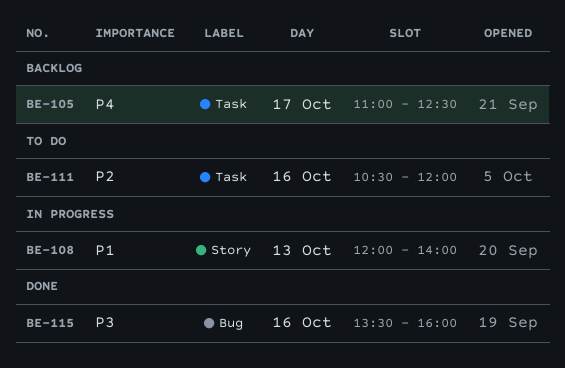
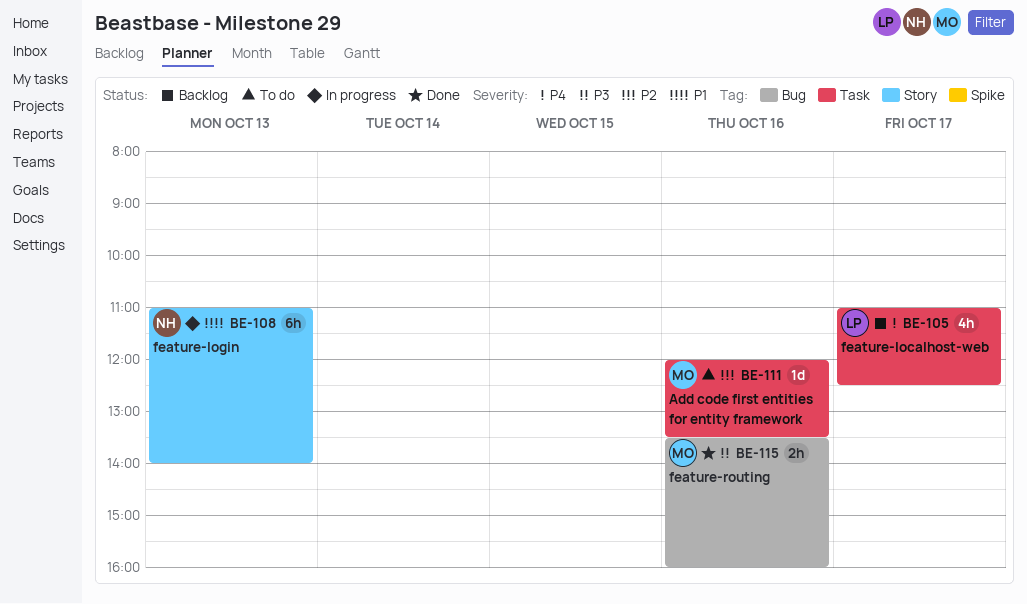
BE-108, begins: 12:00 -> 11:00
BE-111, begins: 10:30 -> 12:00
BE-111, ends: 12:00 -> 13:30

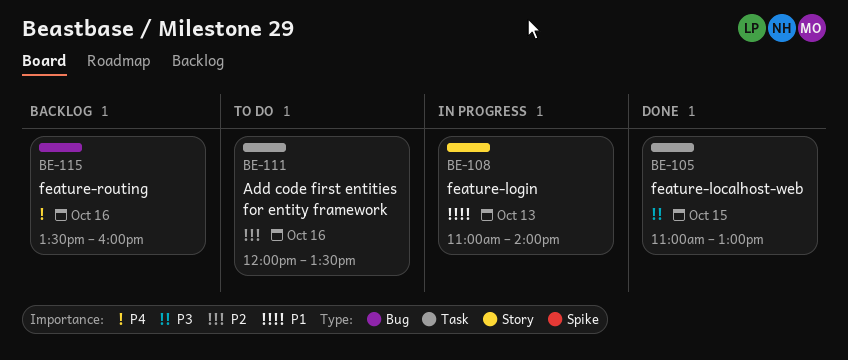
BE-105, status: Backlog -> Done
BE-105, priority: P4 -> P3
BE-105, day: Oct 17 -> Oct 15
BE-105, ends: 12:30 -> 13:00
BE-115, status: Done -> Backlog
BE-115, priority: P3 -> P4

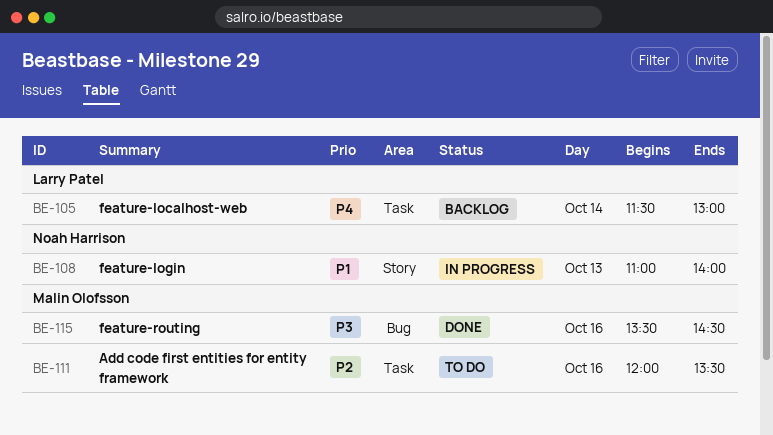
BE-105, status: Done -> Backlog
BE-105, priority: P3 -> P4
BE-105, day: Oct 15 -> Oct 14
BE-105, begins: 11:00 -> 11:30
BE-115, status: Backlog -> Done
BE-115, priority: P4 -> P3
BE-115, ends: 16:00 -> 14:30

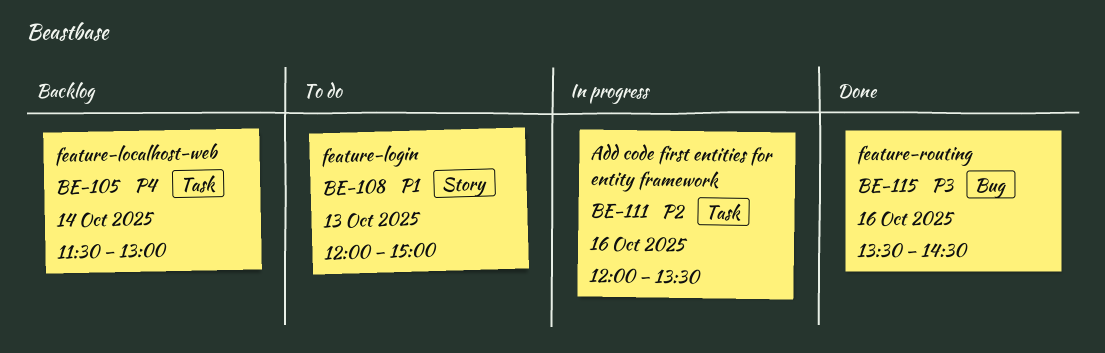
BE-108, status: In progress -> To do
BE-108, begins: 11:00 -> 12:00
BE-108, ends: 14:00 -> 15:00
BE-111, status: To do -> In progress

